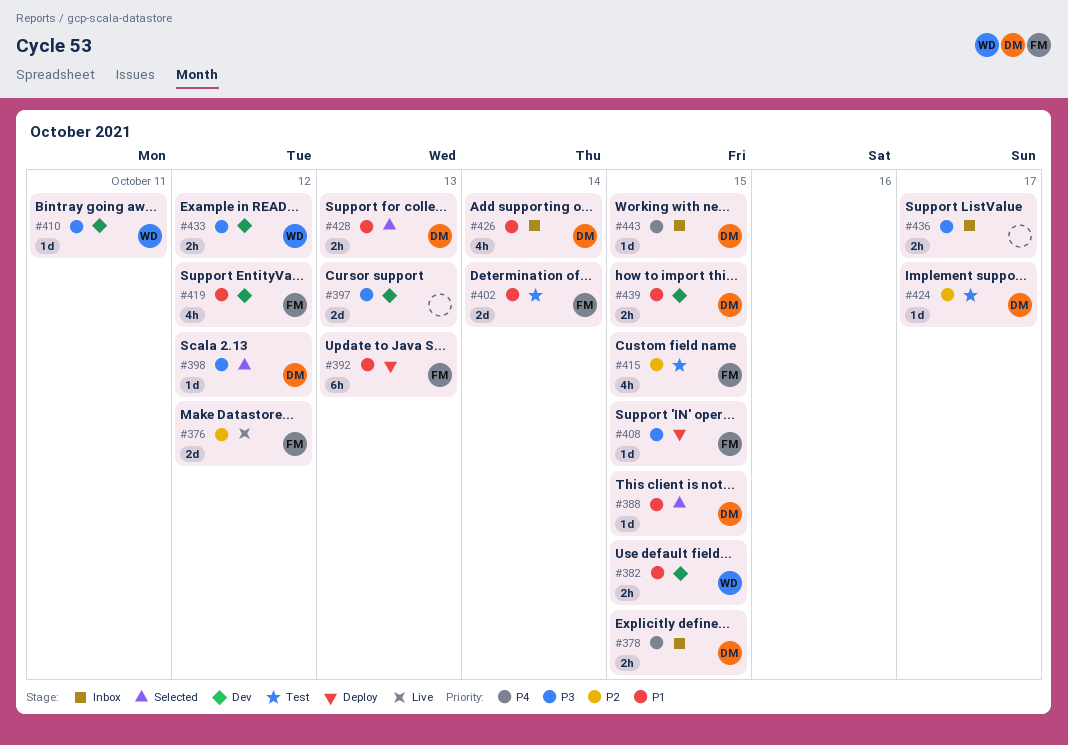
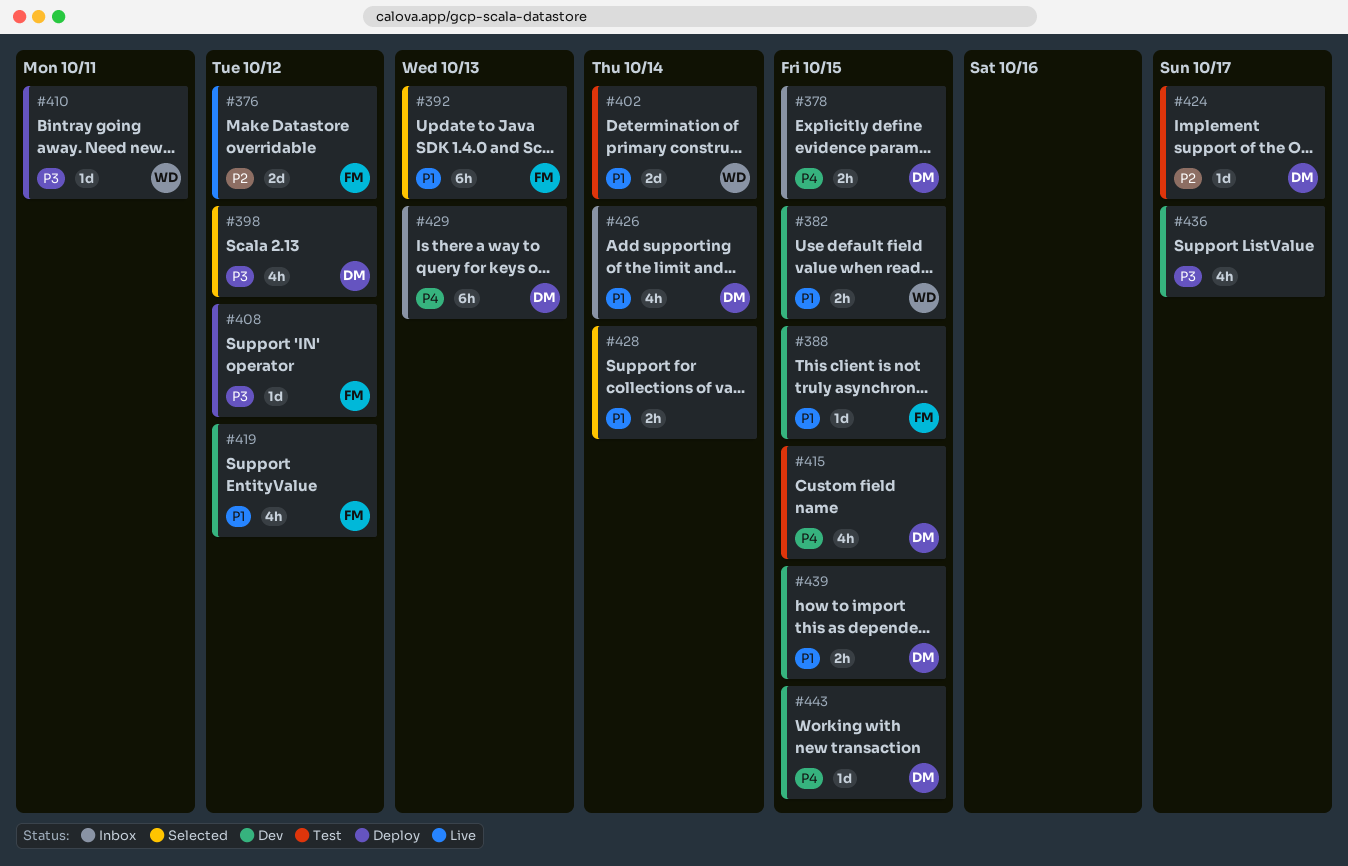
#388, status: Selected -> Dev
#388, owner: DM -> FM
#392, status: Deploy -> Selected
#397: present -> none
#398, estimate: 1d -> 4h
#402, owner: FM -> WD
#408, due: Oct 15 -> Oct 12
#410, status: Dev -> Deploy
#415, owner: FM -> DM
#415, priority: P2 -> P4
#428, owner: DM -> none
#428, due: Oct 13 -> Oct 14
#429: none -> present
#433: present -> none
#436, status: Inbox -> Dev
#436, estimate: 2h -> 4h
#443, status: Inbox -> Dev

